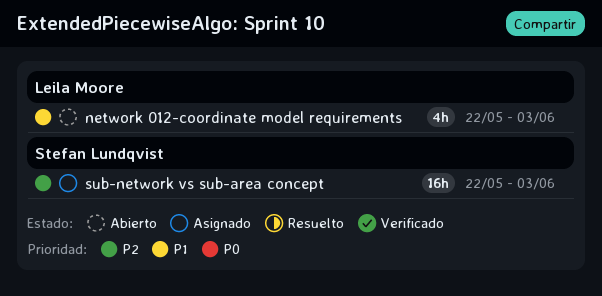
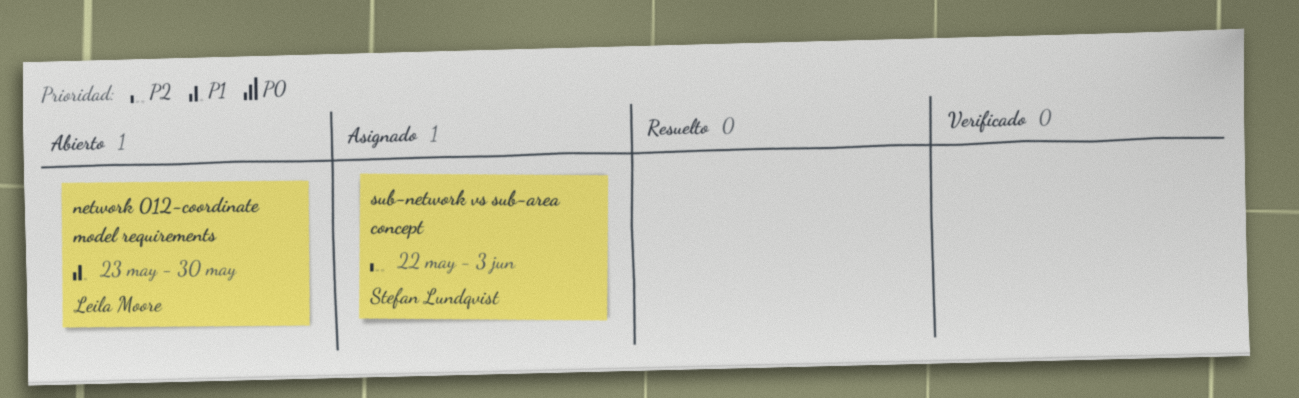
network 012-coordinate model requirements, start: May 22 -> May 23
network 012-coordinate model requirements, due: Jun 3 -> May 30

